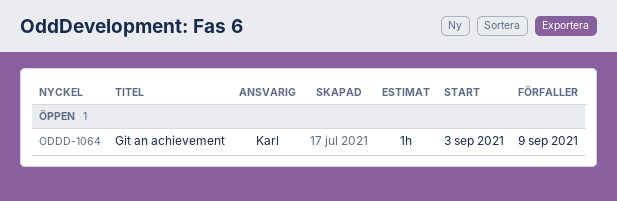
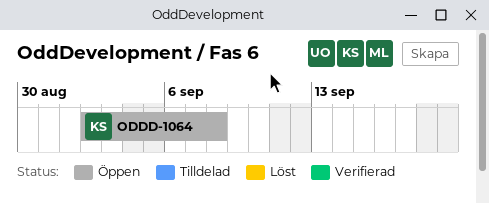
ODDD-1064, start: Sep 3 -> Sep 2
ODDD-1064, due: Sep 9 -> Sep 8

